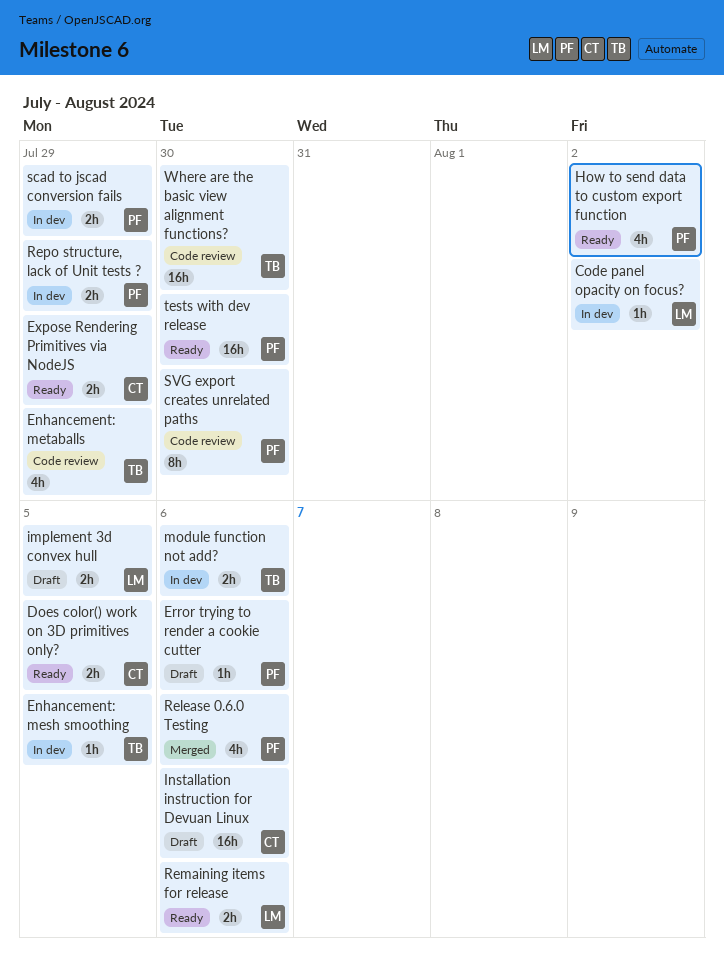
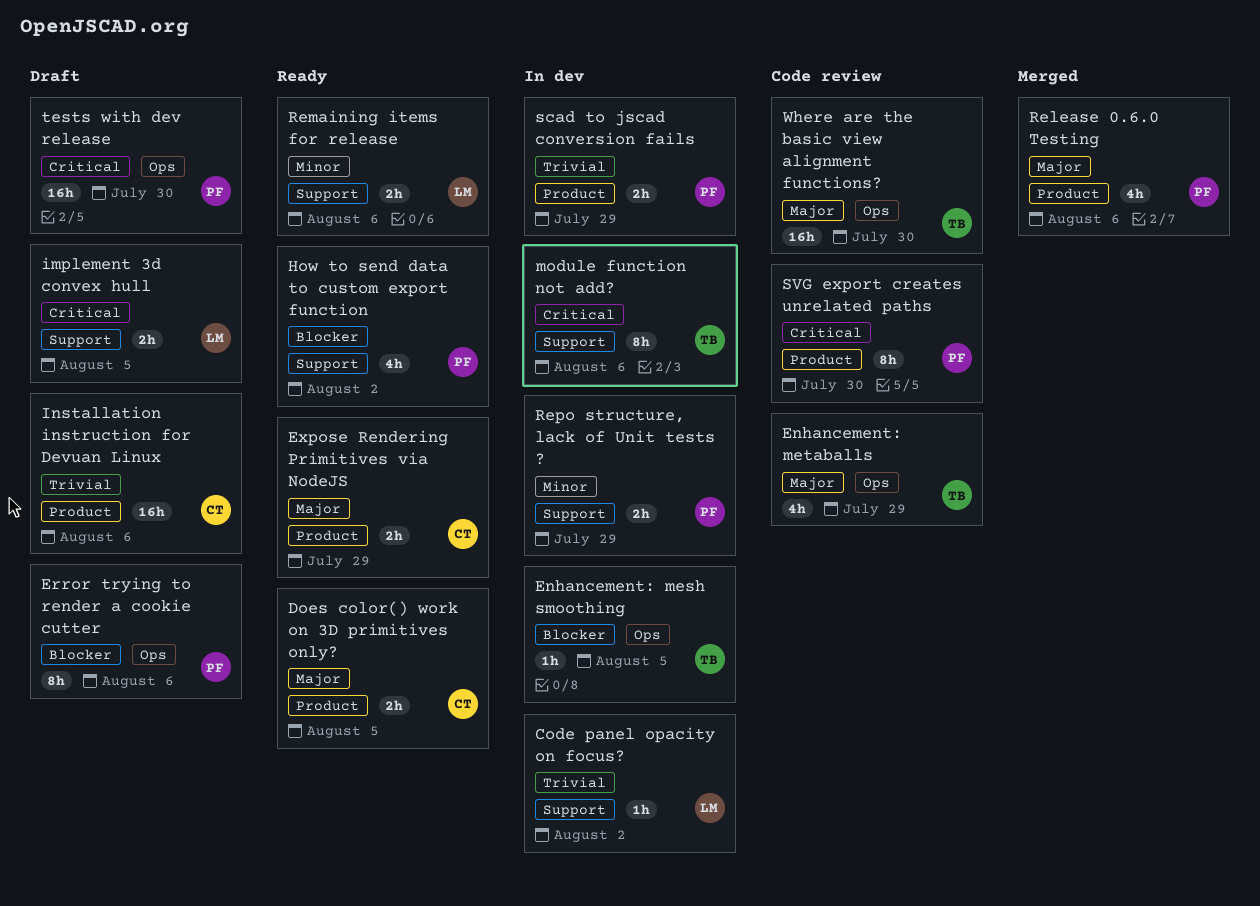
Error trying to render a cookie cutter, estimate: 1h -> 8h
module function not add?, estimate: 2h -> 8h
tests with dev release, status: Ready -> Draft

